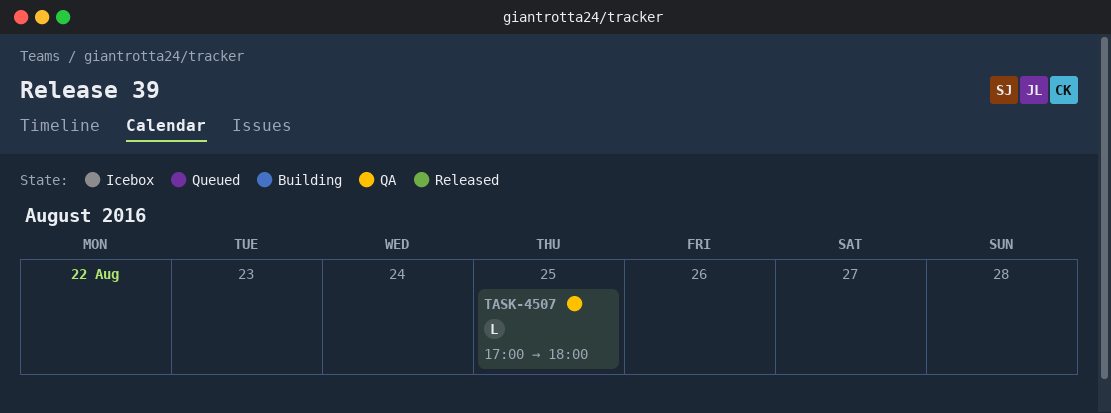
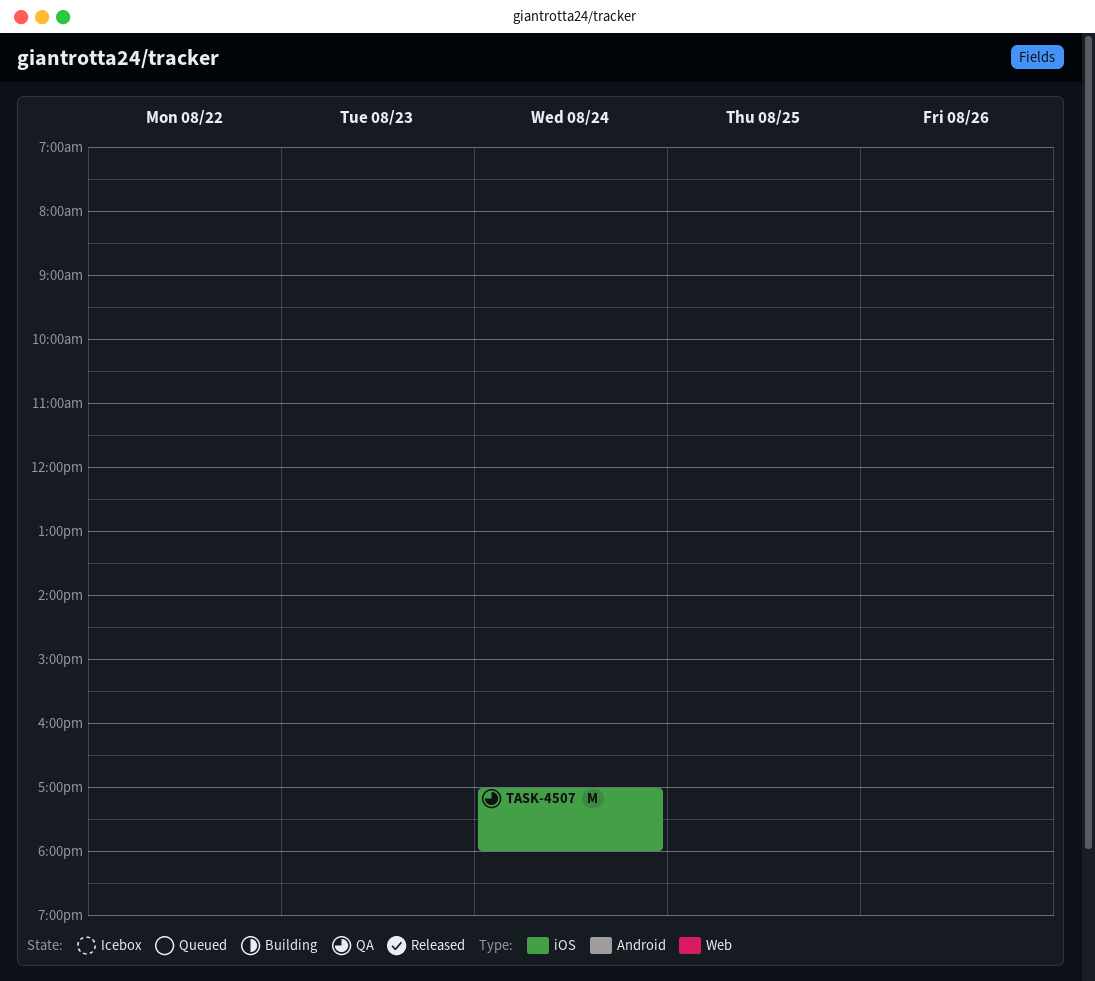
TASK-4507, estimate: L -> M
TASK-4507, day: Aug 25 -> Aug 24

